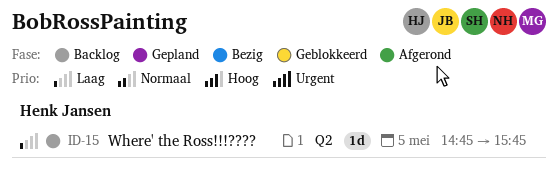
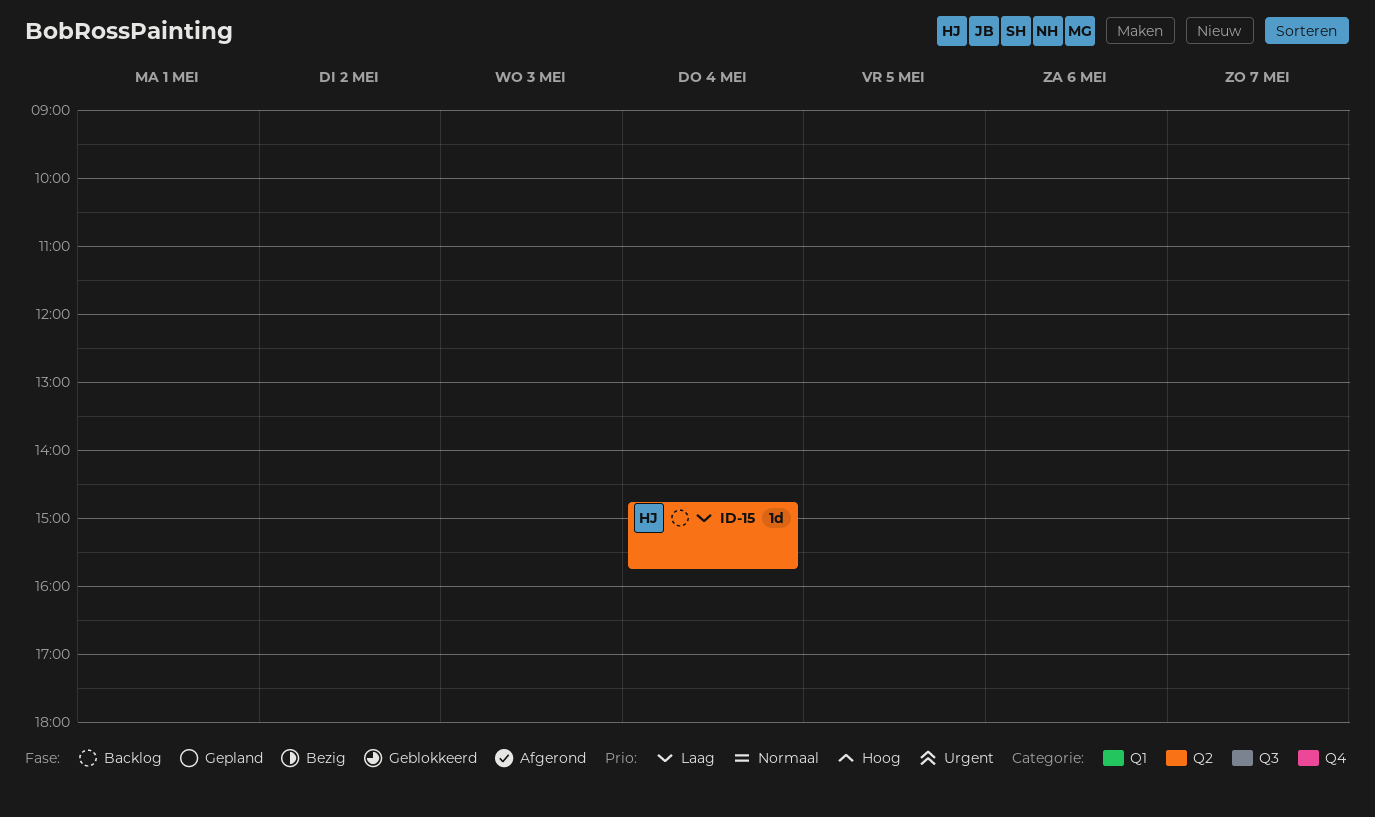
ID-15, day: May 5 -> May 4

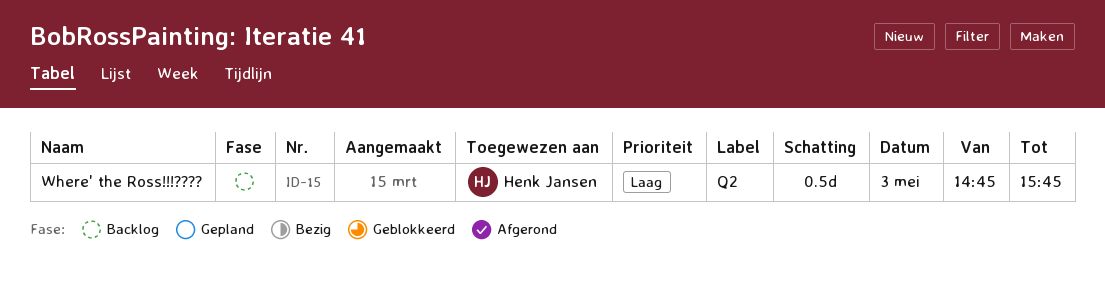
ID-15, estimate: 1d -> 0.5d
ID-15, day: May 4 -> May 3

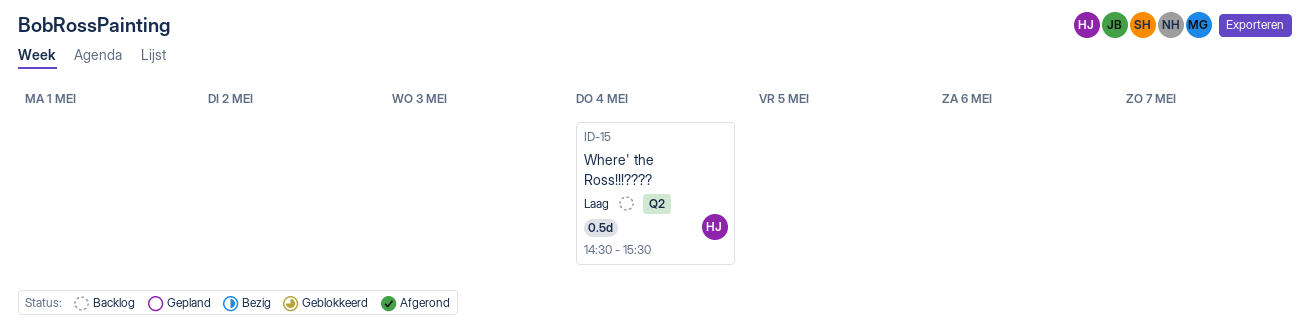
ID-15, day: May 3 -> May 4
ID-15, begins: 14:45 -> 14:30
ID-15, ends: 15:45 -> 15:30

